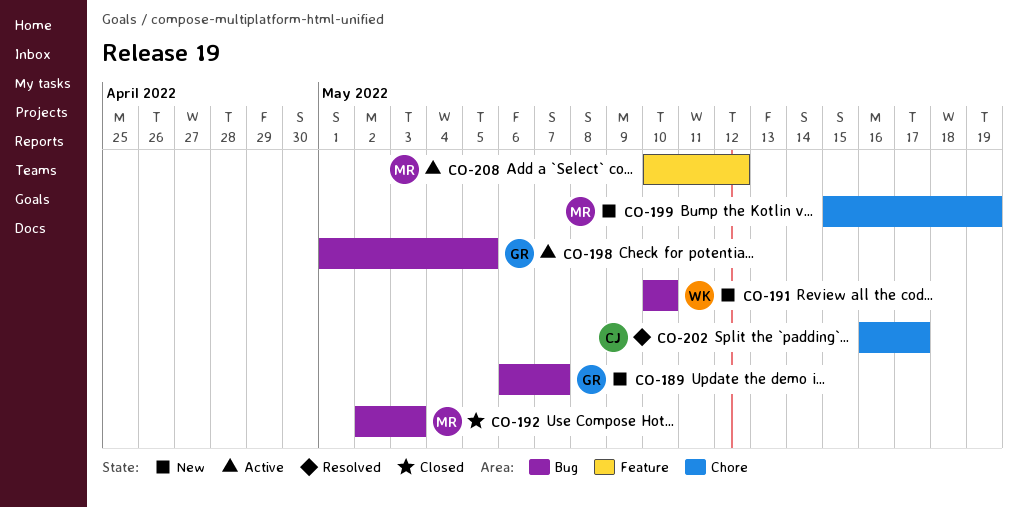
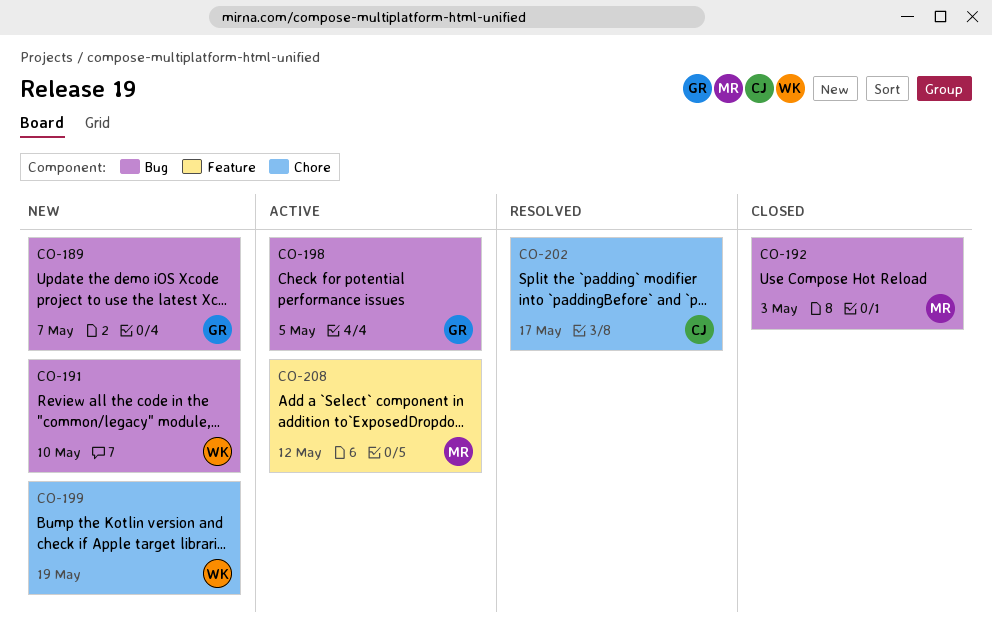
CO-199, owner: MR -> WK

